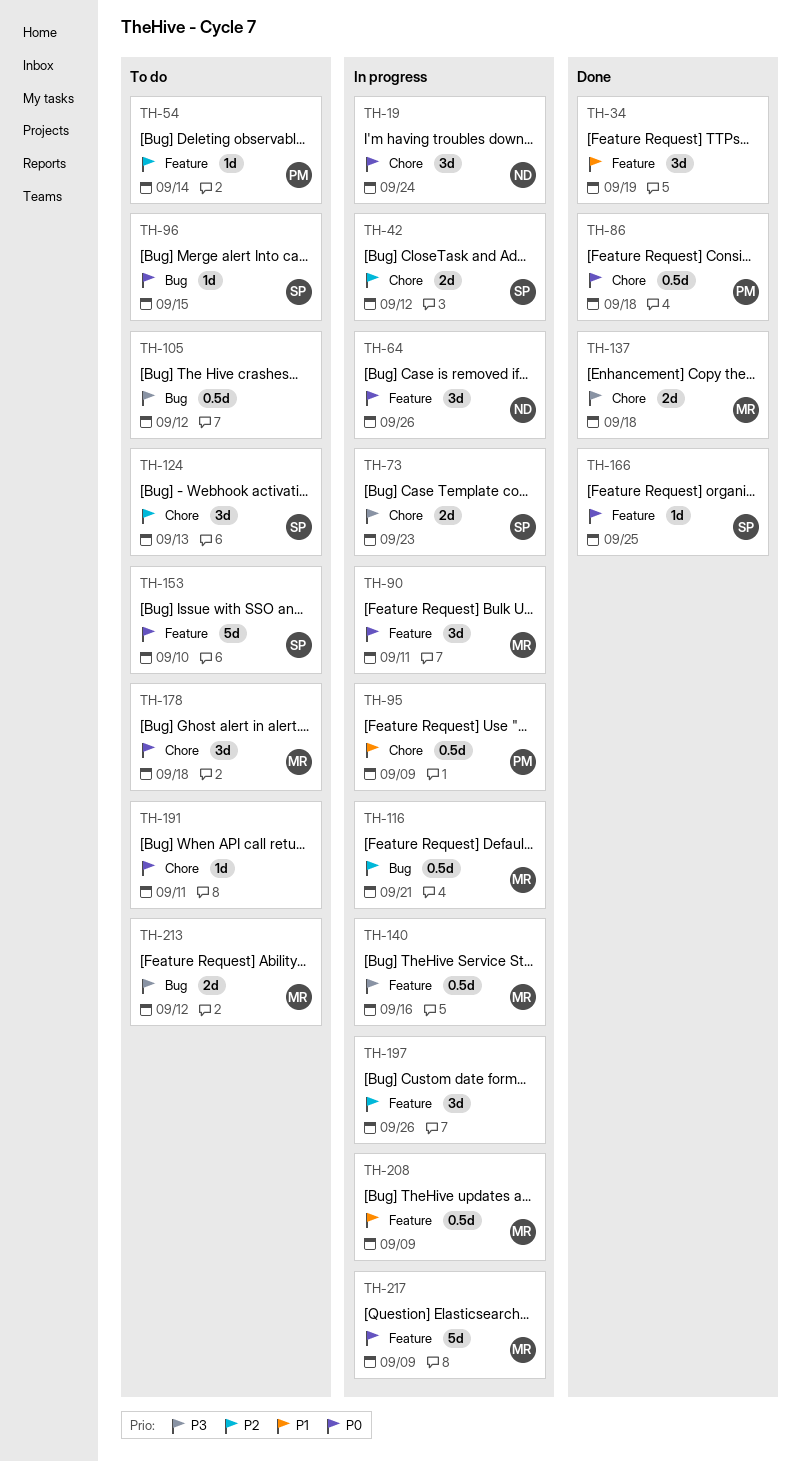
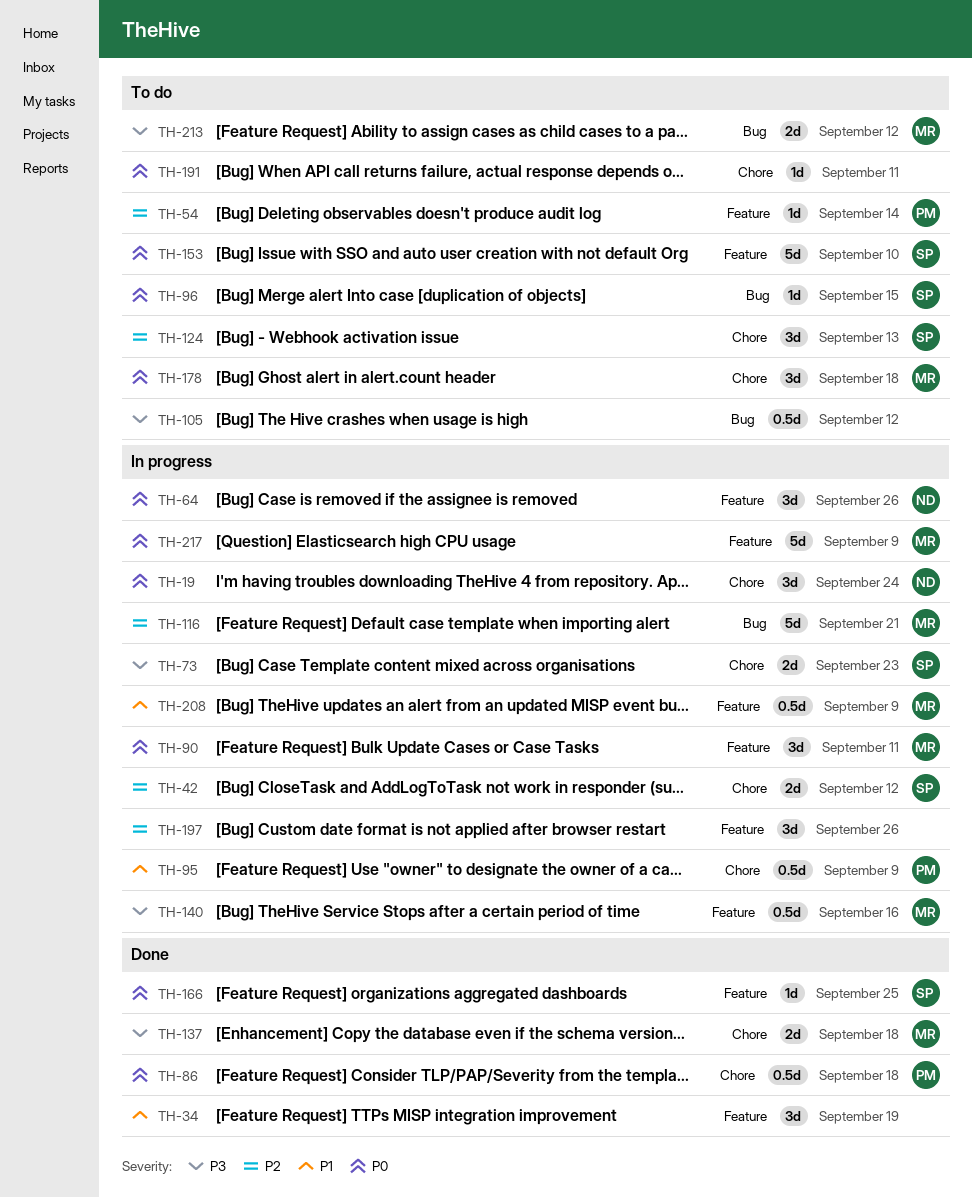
TH-116, estimate: 0.5d -> 5d

